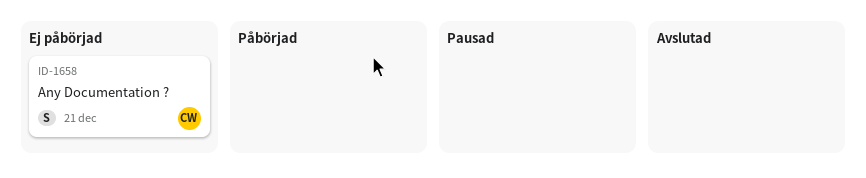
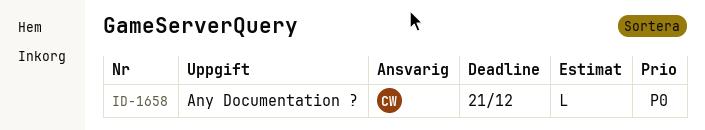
ID-1658, estimate: S -> L

